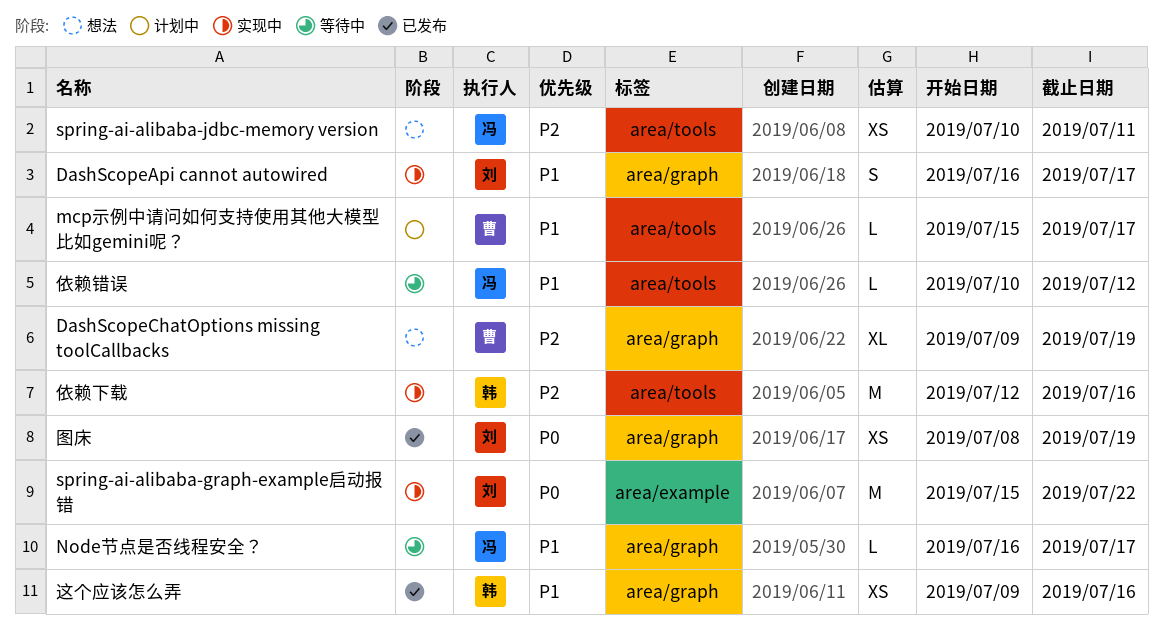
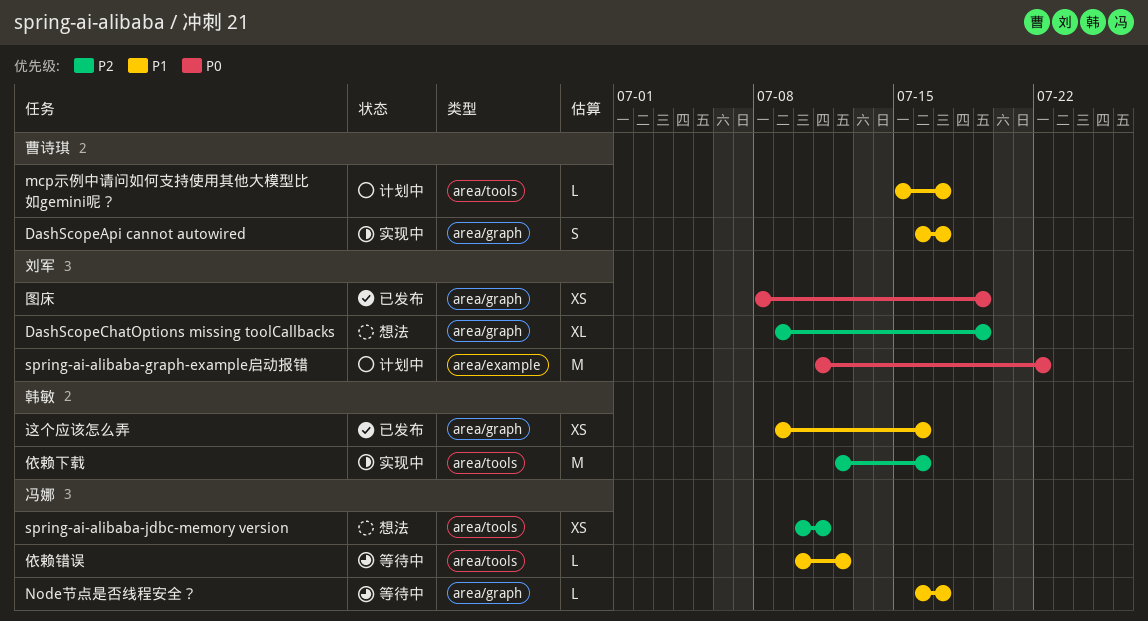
DashScopeApi cannot autowired, owner: 刘军 -> 曹诗琪
DashScopeChatOptions missing toolCallbacks, owner: 曹诗琪 -> 刘军
spring-ai-alibaba-graph-example启动报错, status: 实现中 -> 计划中
spring-ai-alibaba-graph-example启动报错, start: Jul 15 -> Jul 11

